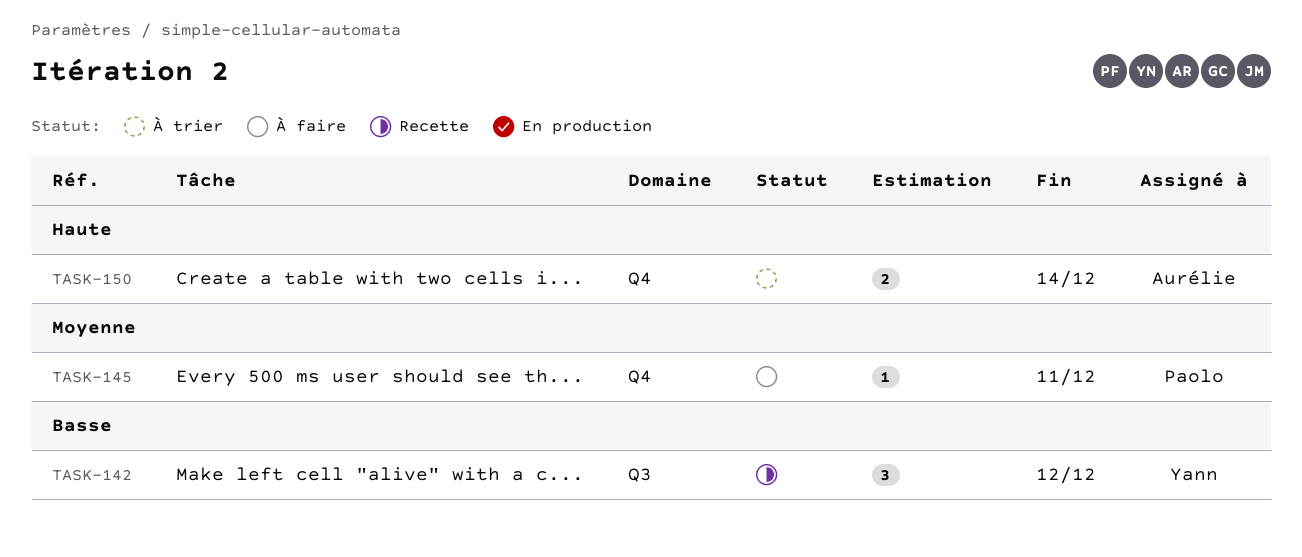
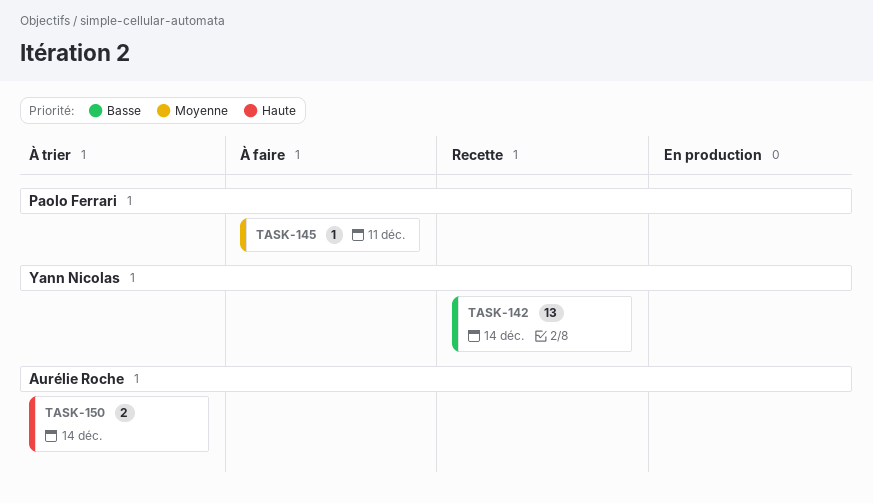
TASK-142, estimate: 3 -> 13
TASK-142, due: Dec 12 -> Dec 14

